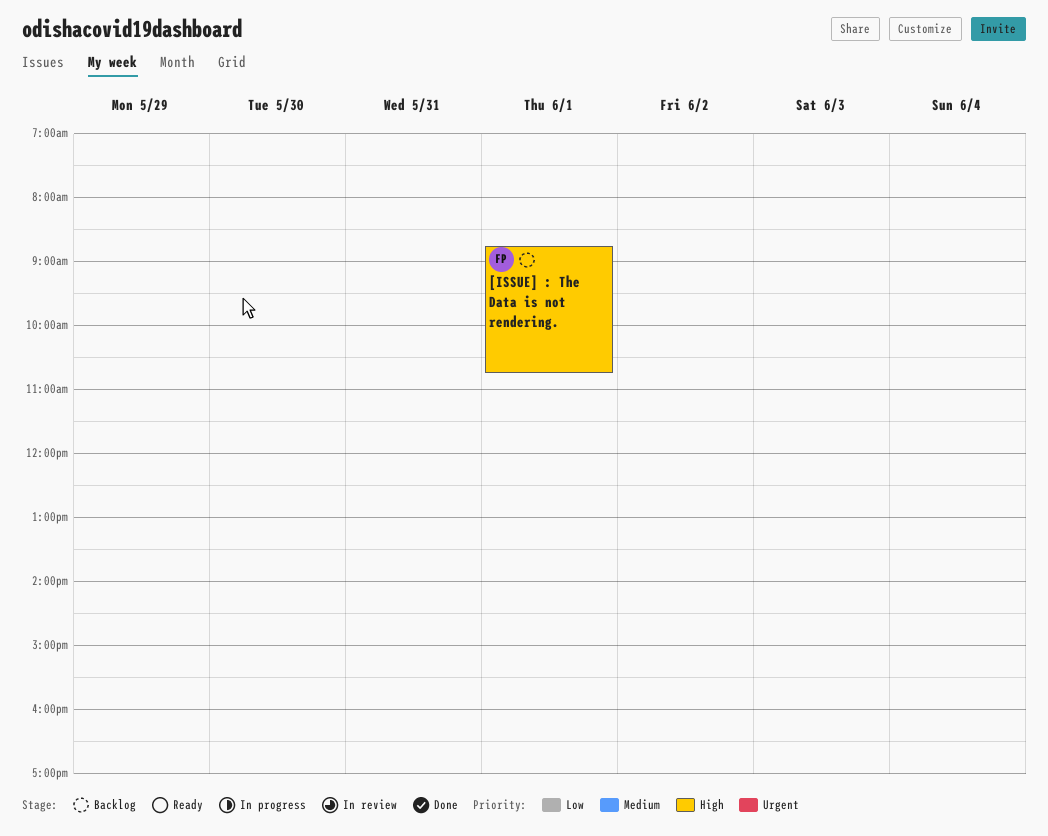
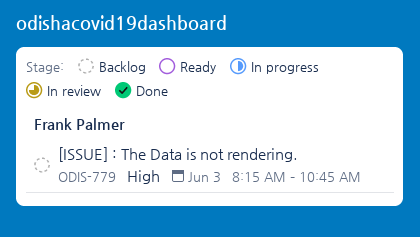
[ISSUE] : The Data is not rendering., day: Jun 1 -> Jun 3
[ISSUE] : The Data is not rendering., begins: 08:45 -> 08:15

